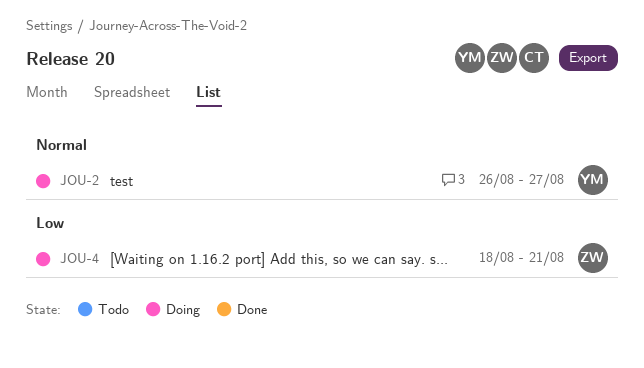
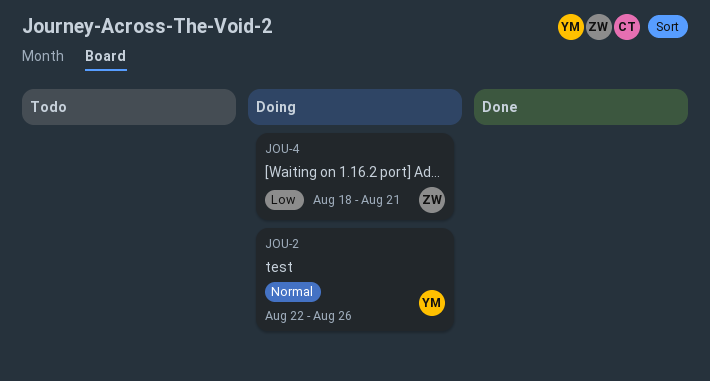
JOU-2, start: Aug 26 -> Aug 22
JOU-2, due: Aug 27 -> Aug 26

